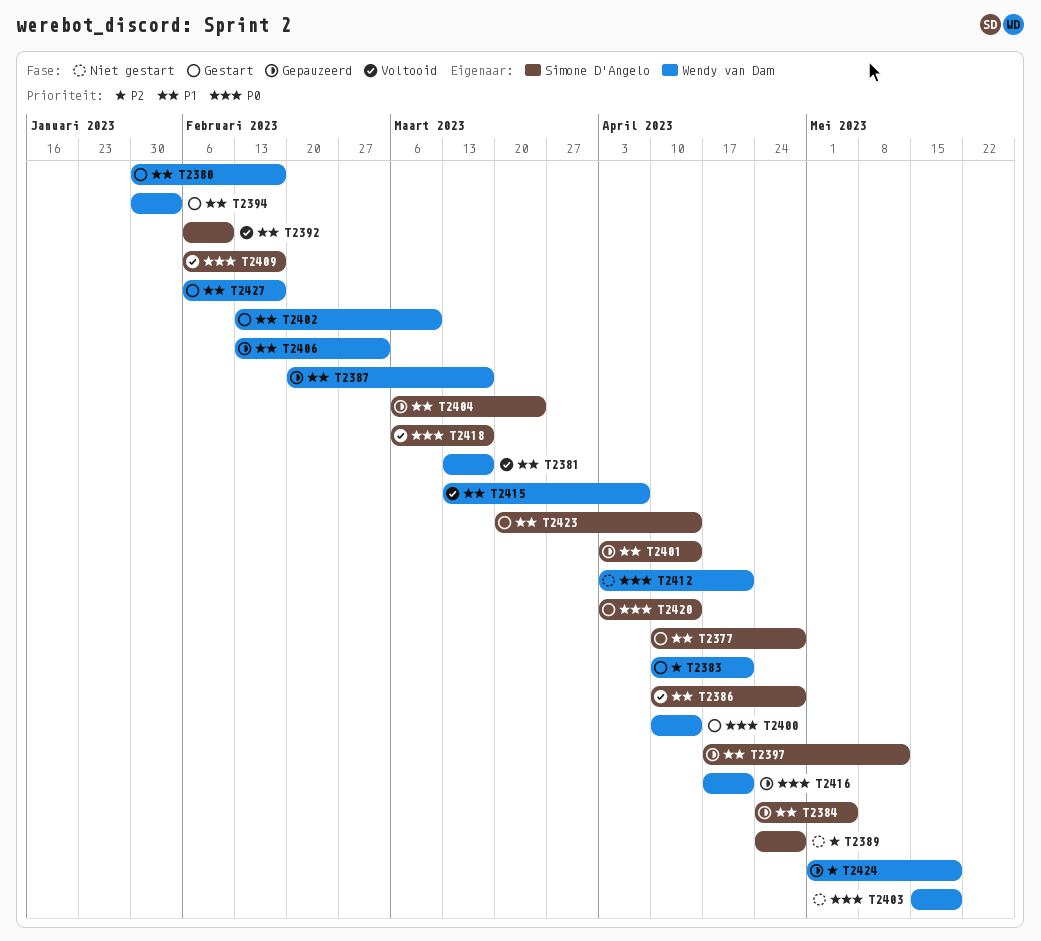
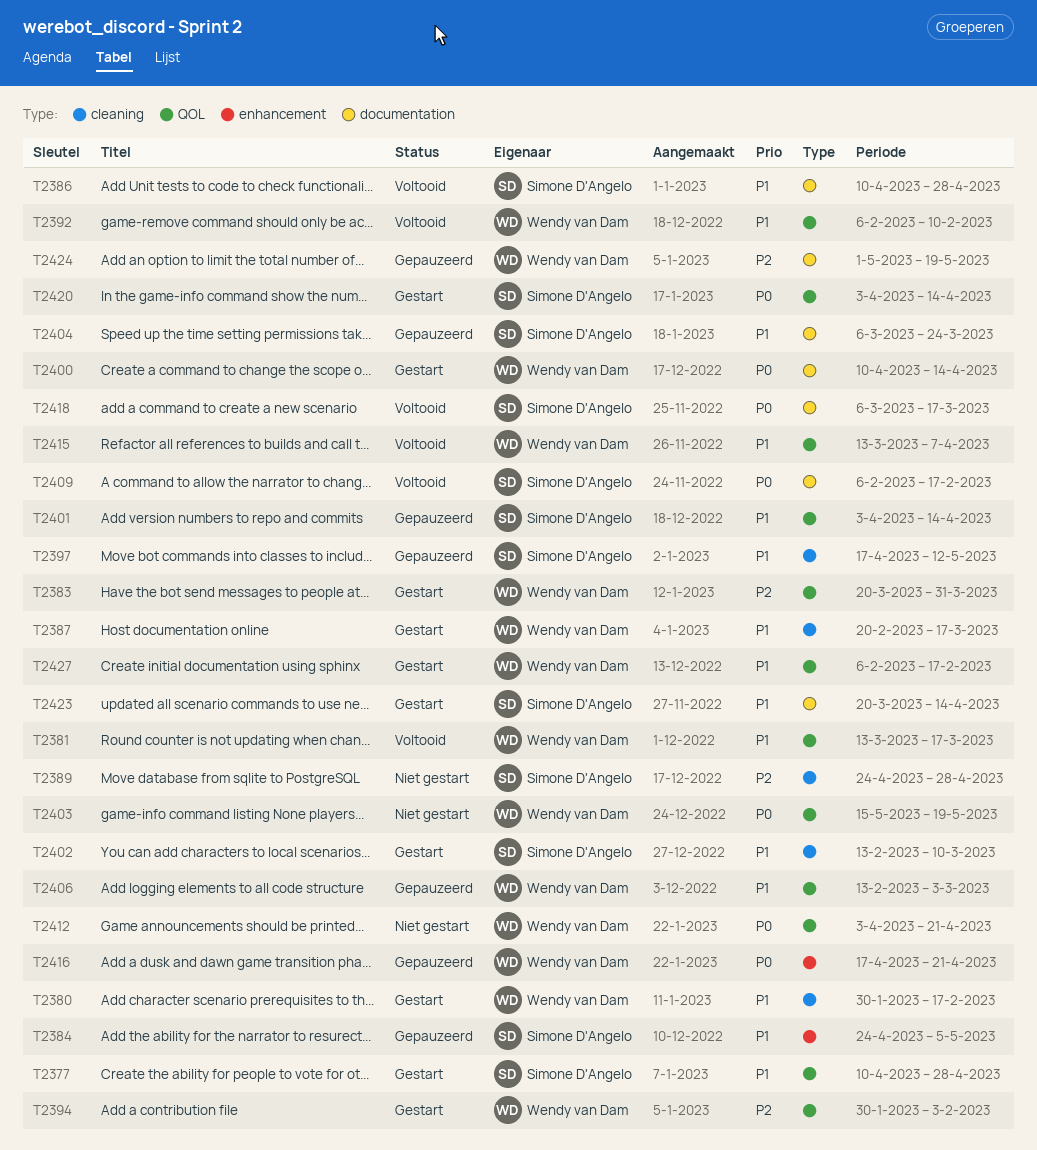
T2383, start: Apr 10 -> Mar 20
T2383, due: Apr 21 -> Mar 31
T2387, status: Gepauzeerd -> Gestart
T2392, owner: Simone D'Angelo -> Wendy van Dam
T2394, priority: P1 -> P2
T2402, owner: Wendy van Dam -> Simone D'Angelo

